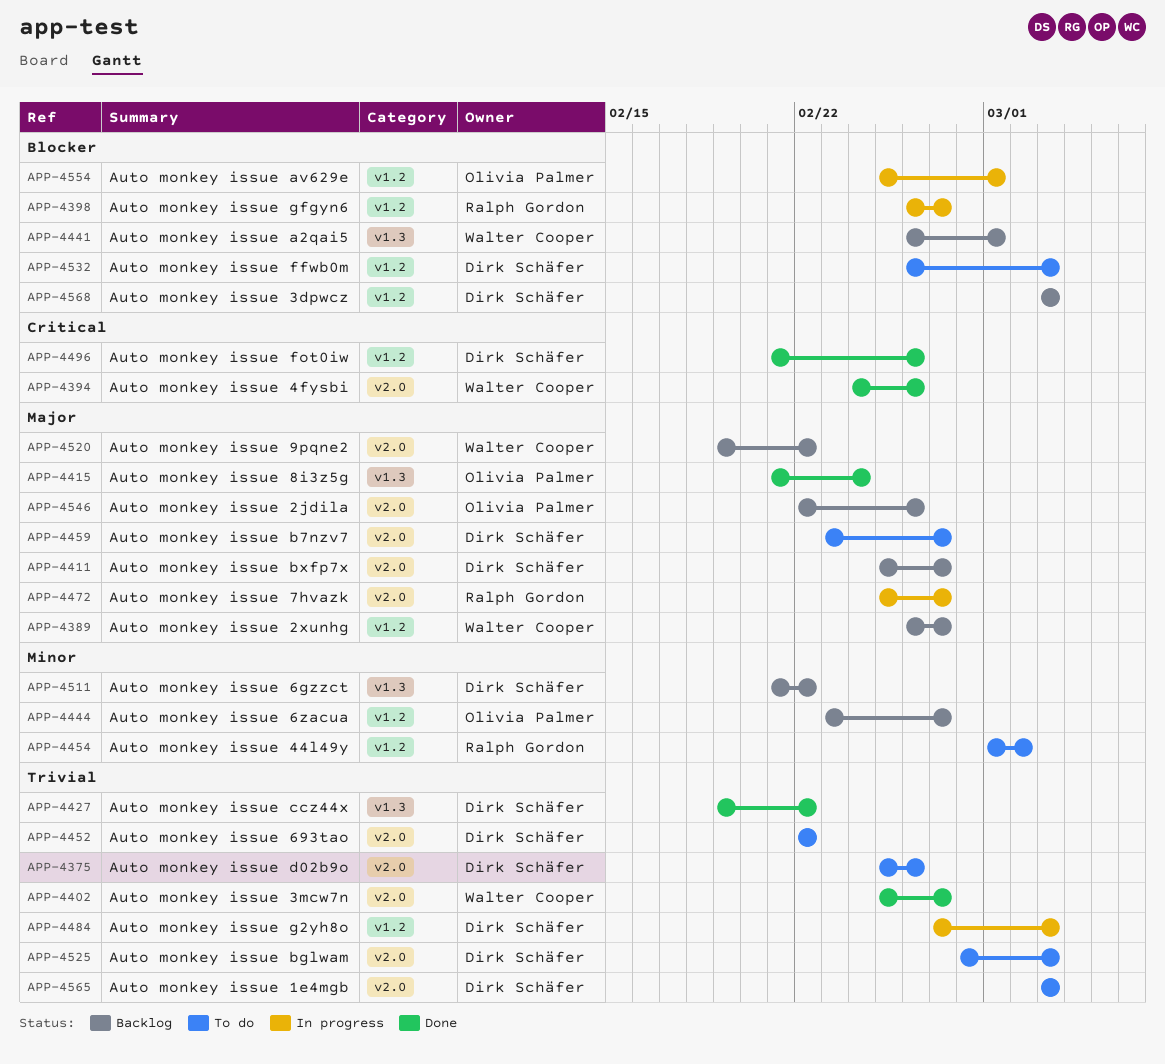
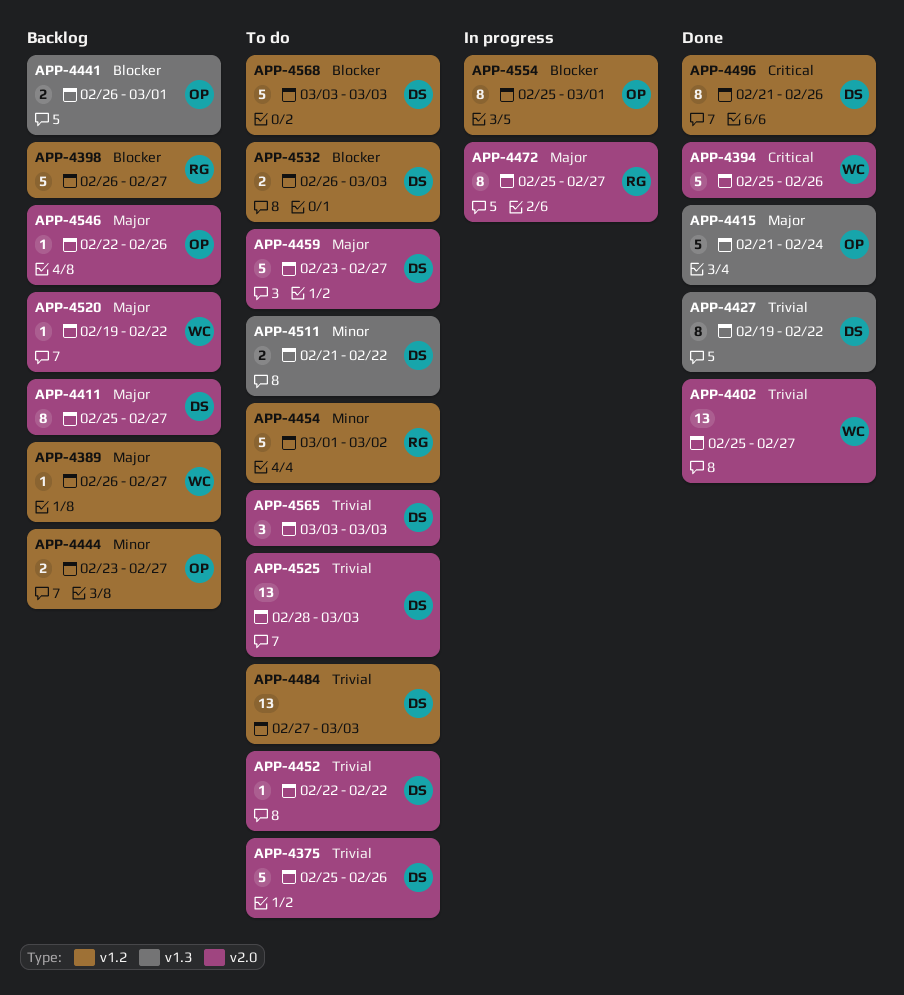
APP-4394, start: Feb 24 -> Feb 25
APP-4398, status: In progress -> Backlog
APP-4441, owner: Walter Cooper -> Olivia Palmer
APP-4484, status: In progress -> To do
APP-4511, status: Backlog -> To do
APP-4568, status: Backlog -> To do

